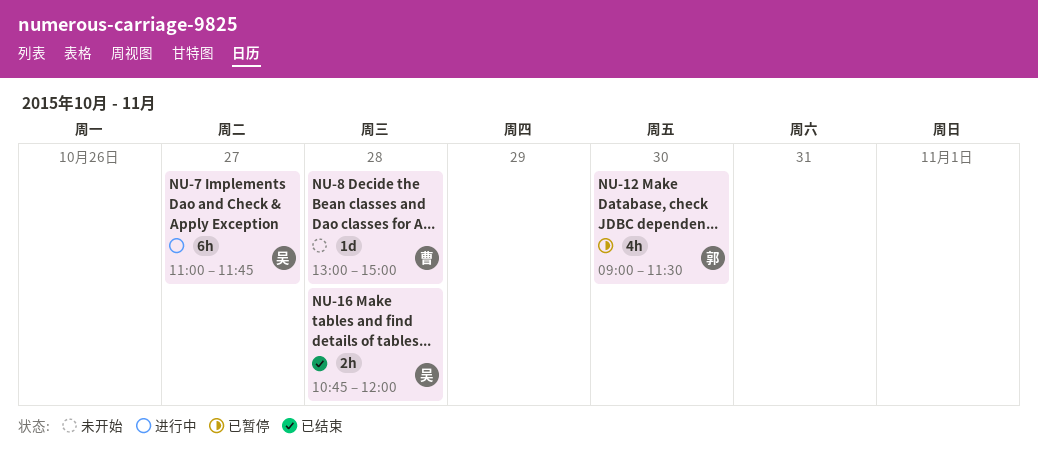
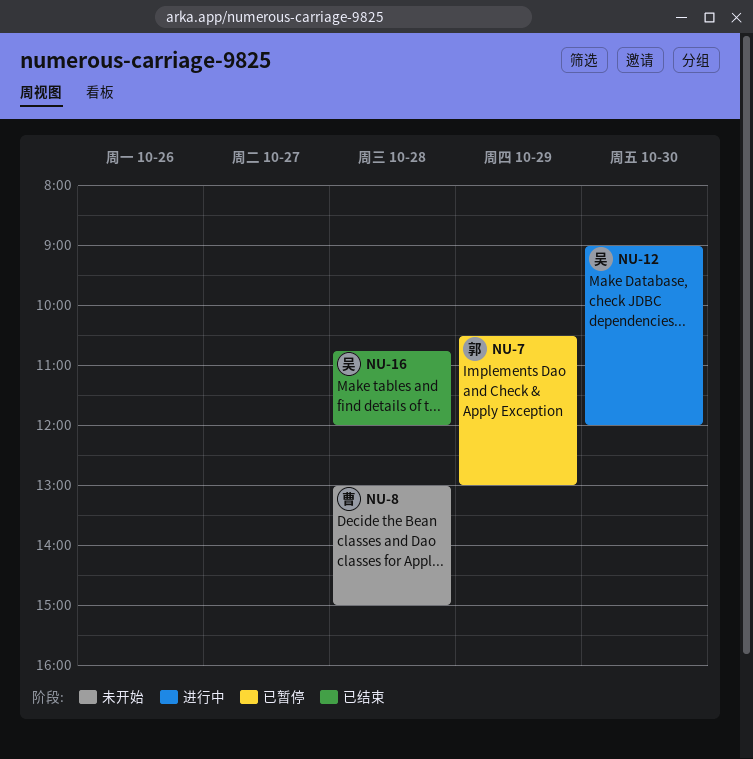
NU-7, status: 进行中 -> 已暂停
NU-7, owner: 吴 -> 郭
NU-7, day: Oct 27 -> Oct 29
NU-7, begins: 11:00 -> 10:30
NU-7, ends: 11:45 -> 13:00
NU-12, status: 已暂停 -> 进行中
NU-12, owner: 郭 -> 吴
NU-12, ends: 11:30 -> 12:00

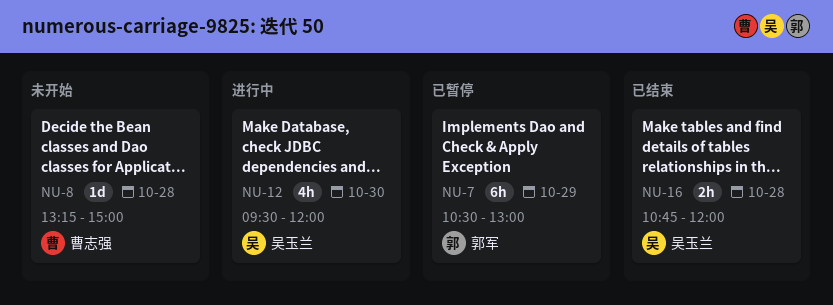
NU-8, begins: 13:00 -> 13:15
NU-12, begins: 09:00 -> 09:30

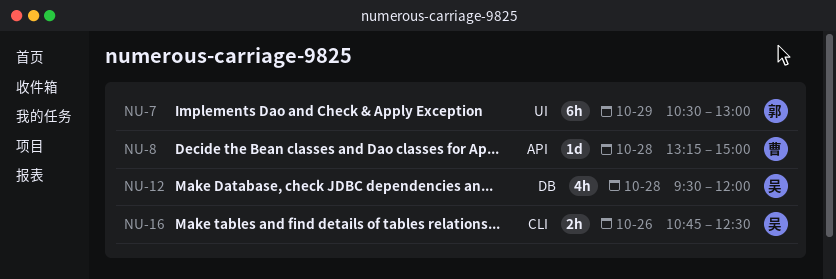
NU-12, day: Oct 30 -> Oct 28
NU-16, day: Oct 28 -> Oct 26
NU-16, ends: 12:00 -> 12:30

